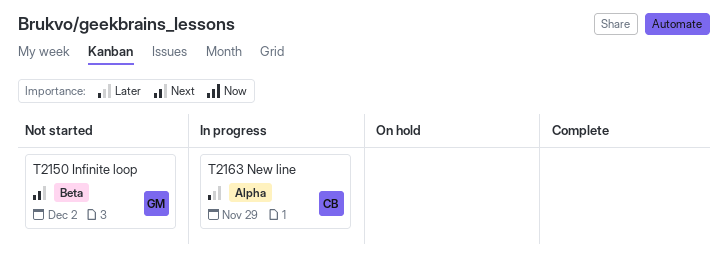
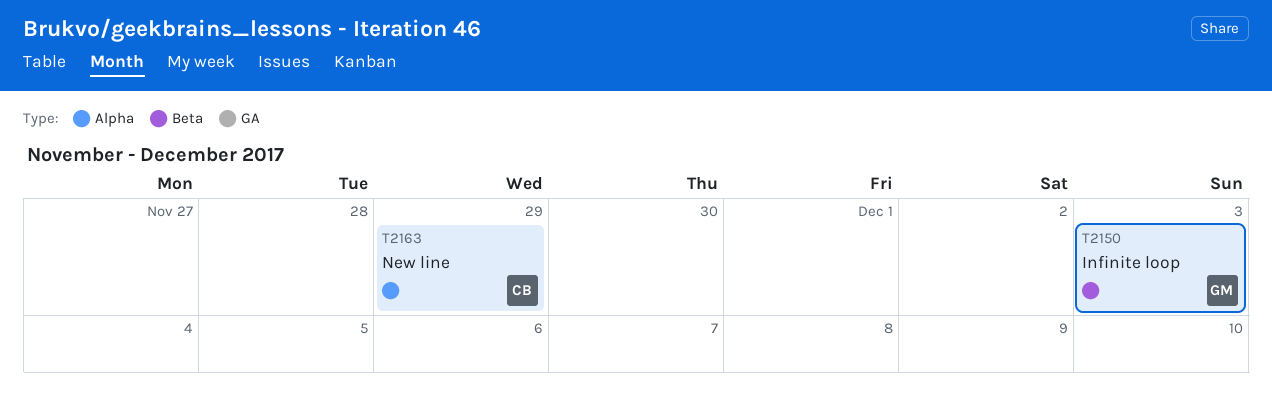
T2150, due: Dec 2 -> Dec 3

